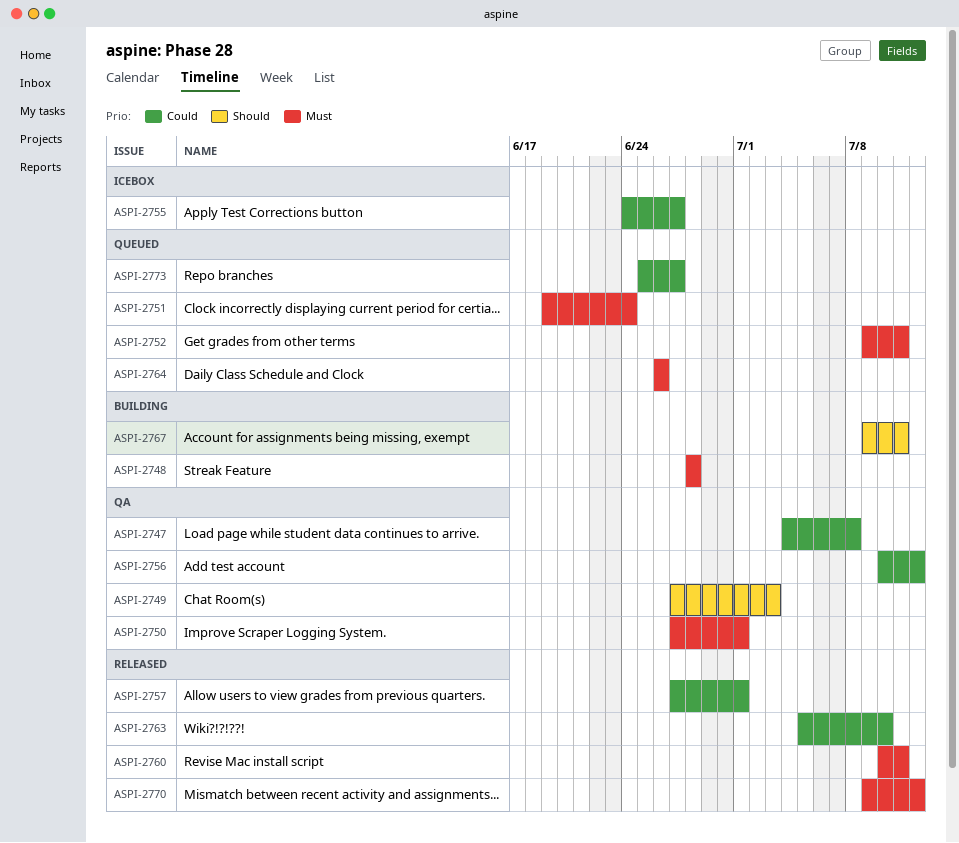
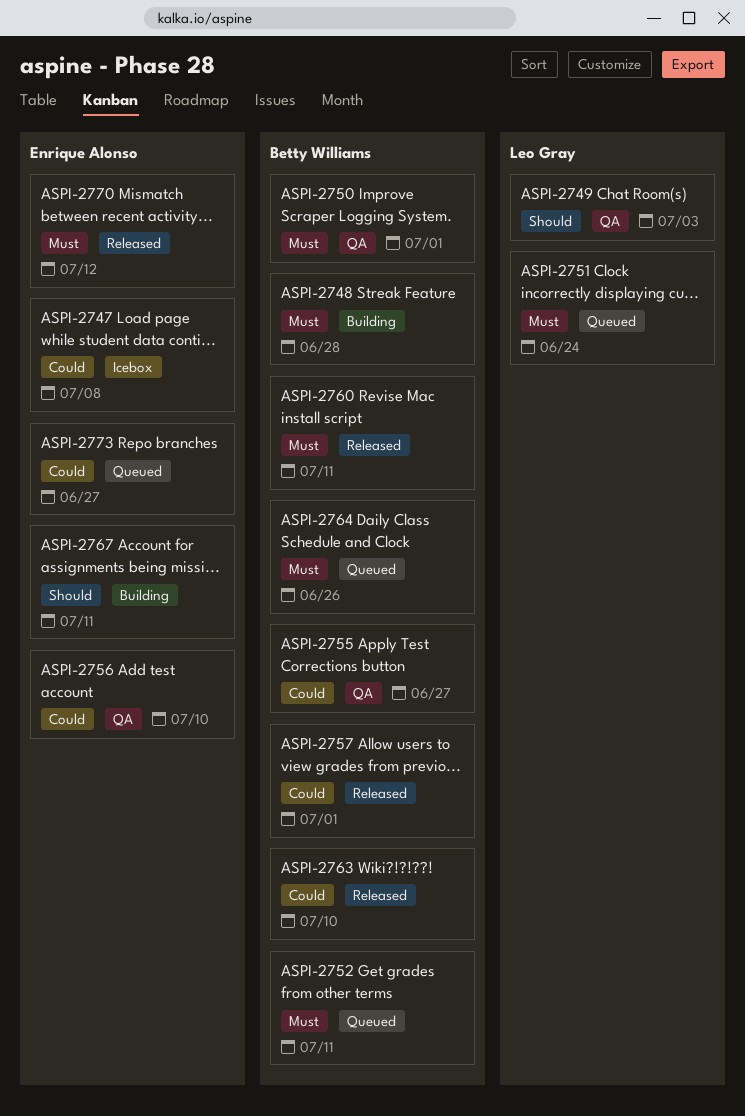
ASPI-2747, status: QA -> Icebox
ASPI-2755, status: Icebox -> QA
ASPI-2756, due: Jul 12 -> Jul 10

